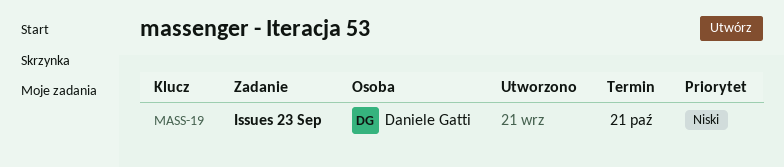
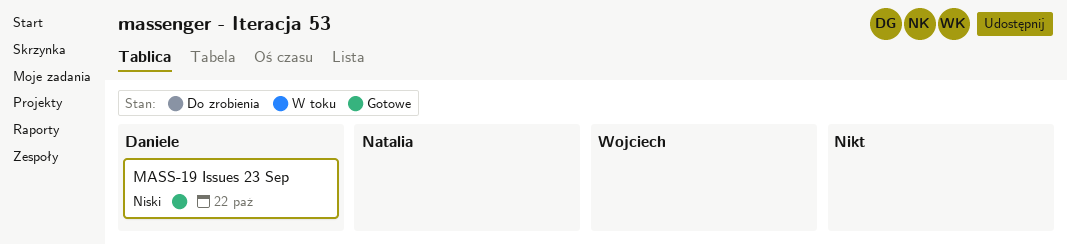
MASS-19, due: Oct 21 -> Oct 22

